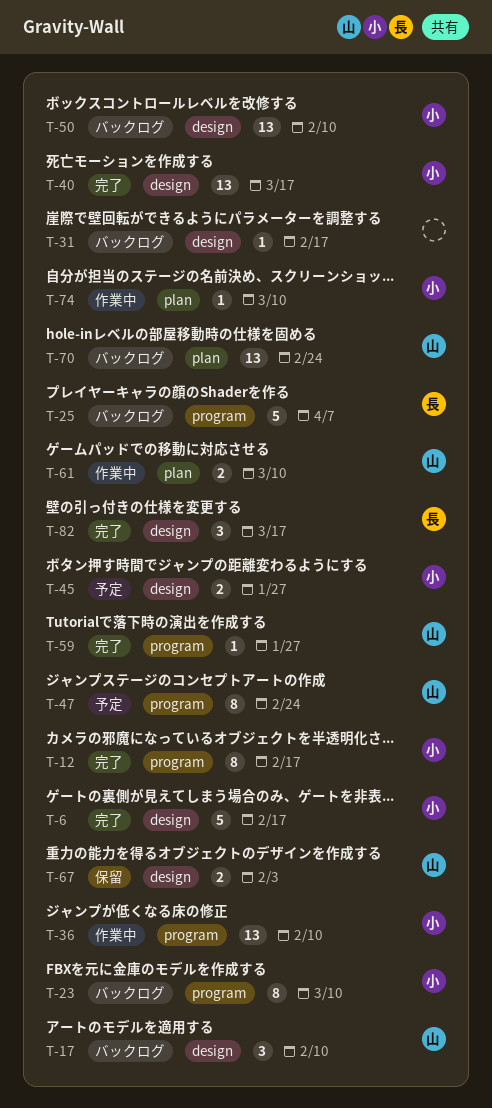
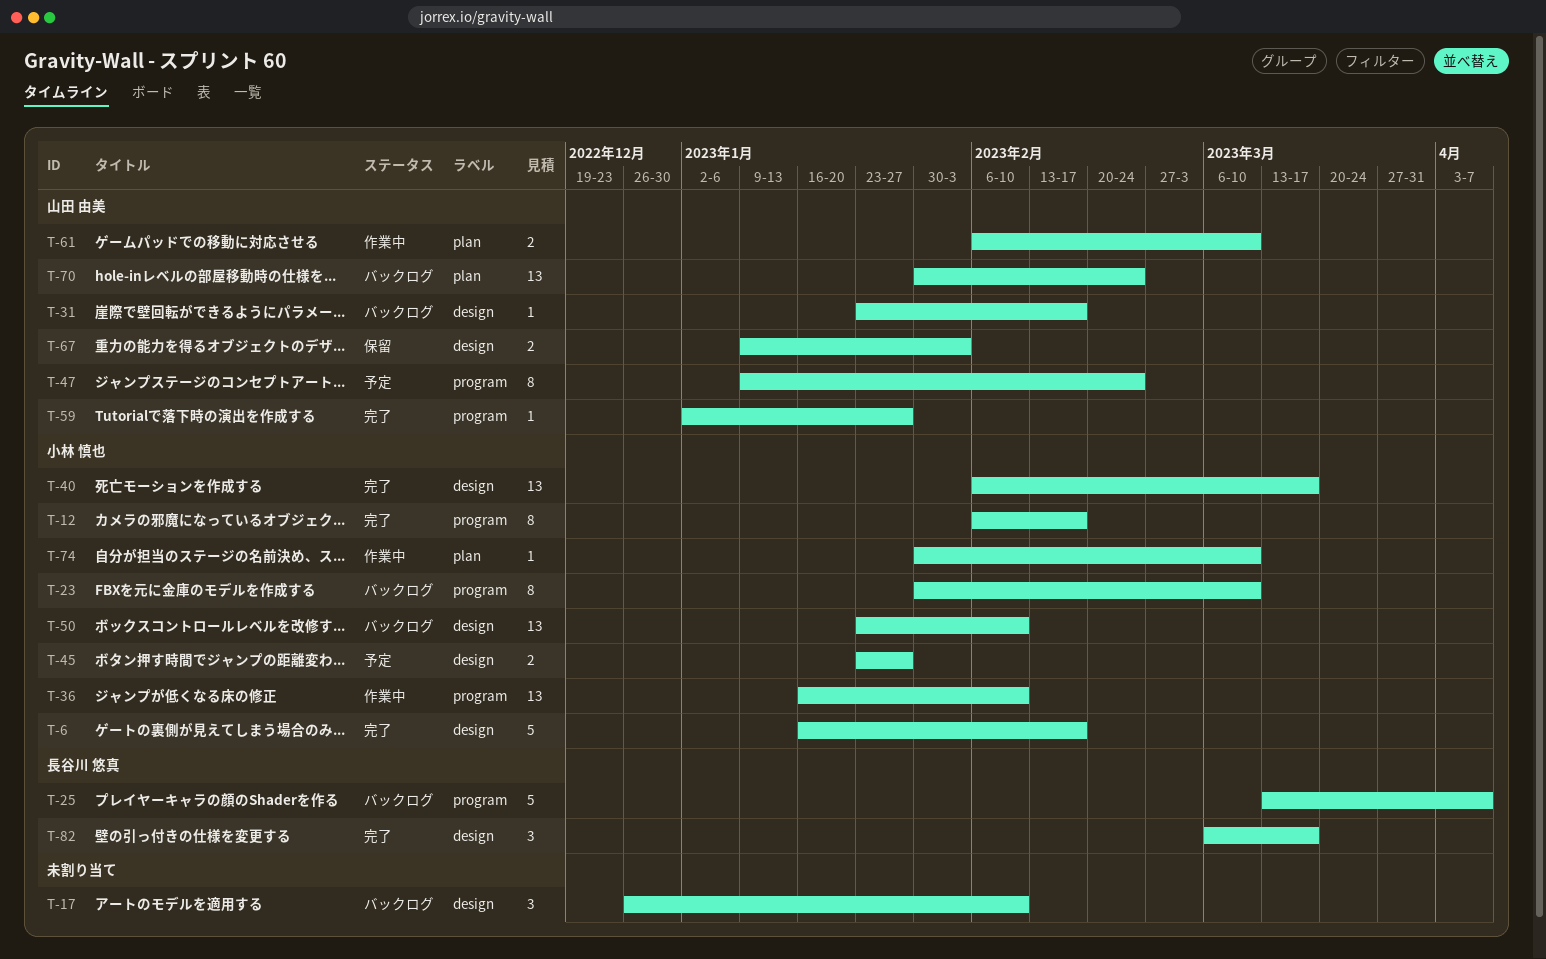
T-17, owner: 山田 由美 -> none
T-31, owner: none -> 山田 由美

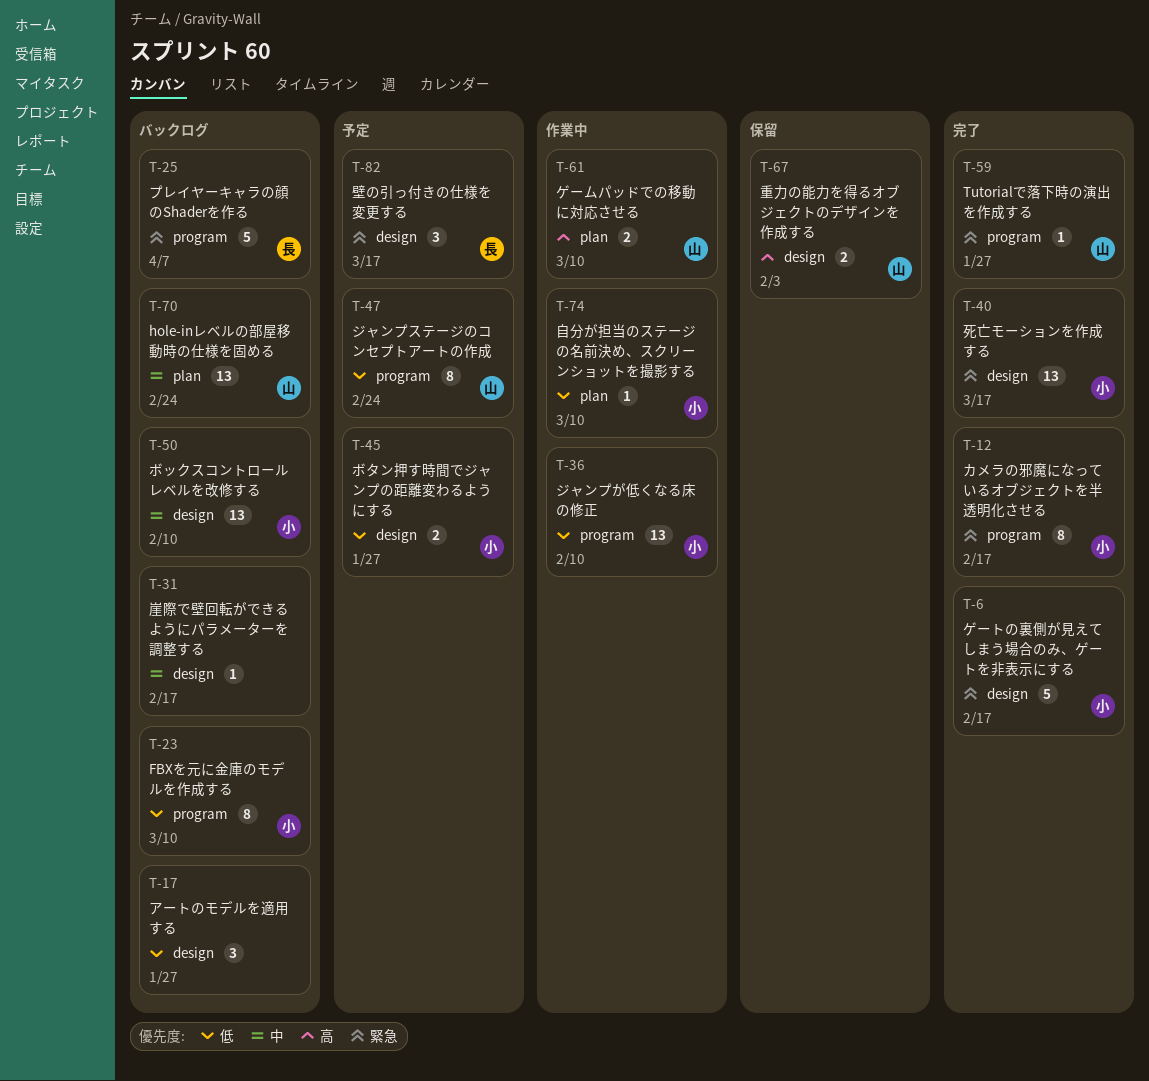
T-17, due: Feb 10 -> Jan 27
T-31, owner: 山田 由美 -> none
T-82, status: 完了 -> 予定

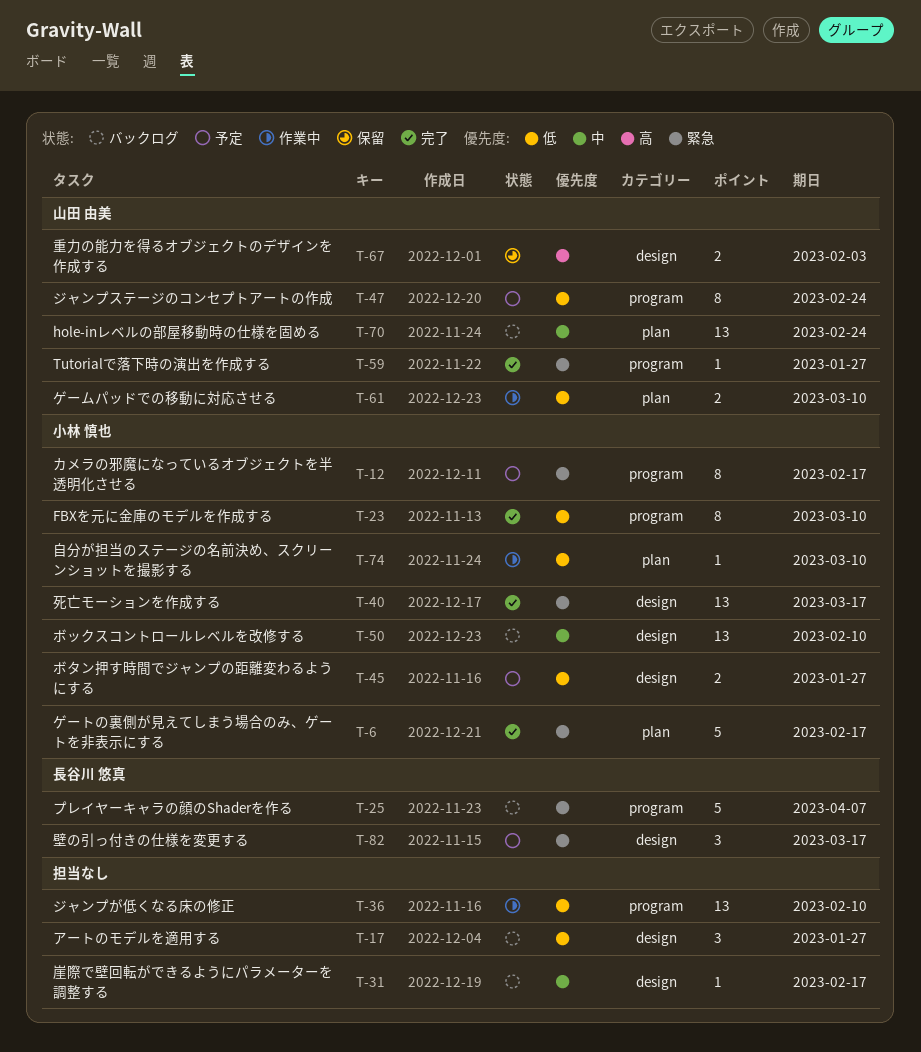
T-6, label: design -> plan
T-12, status: 完了 -> 予定
T-23, status: バックログ -> 完了
T-36, owner: 小林 慎也 -> none
T-61, priority: 高 -> 低

